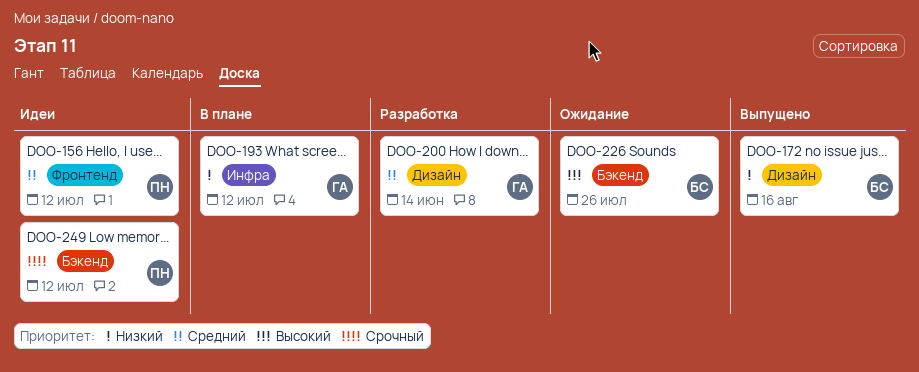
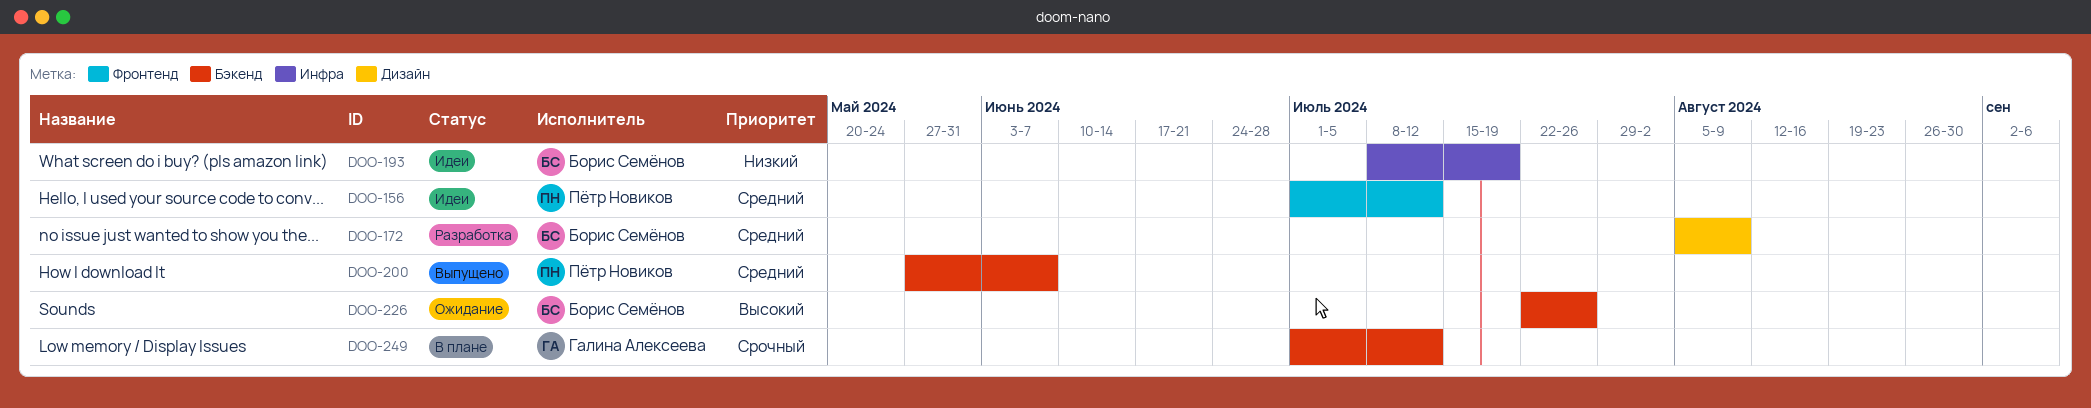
DOO-172, status: Выпущено -> Разработка
DOO-172, priority: Низкий -> Средний
DOO-172, due: Aug 16 -> Aug 9
DOO-193, status: В плане -> Идеи
DOO-193, owner: Галина Алексеева -> Борис Семёнов
DOO-193, due: Jul 12 -> Jul 19
DOO-200, status: Разработка -> Выпущено
DOO-200, owner: Галина Алексеева -> Пётр Новиков
DOO-200, label: Дизайн -> Бэкенд
DOO-200, due: Jun 14 -> Jun 7
DOO-249, status: Идеи -> В плане
DOO-249, owner: Пётр Новиков -> Галина Алексеева

